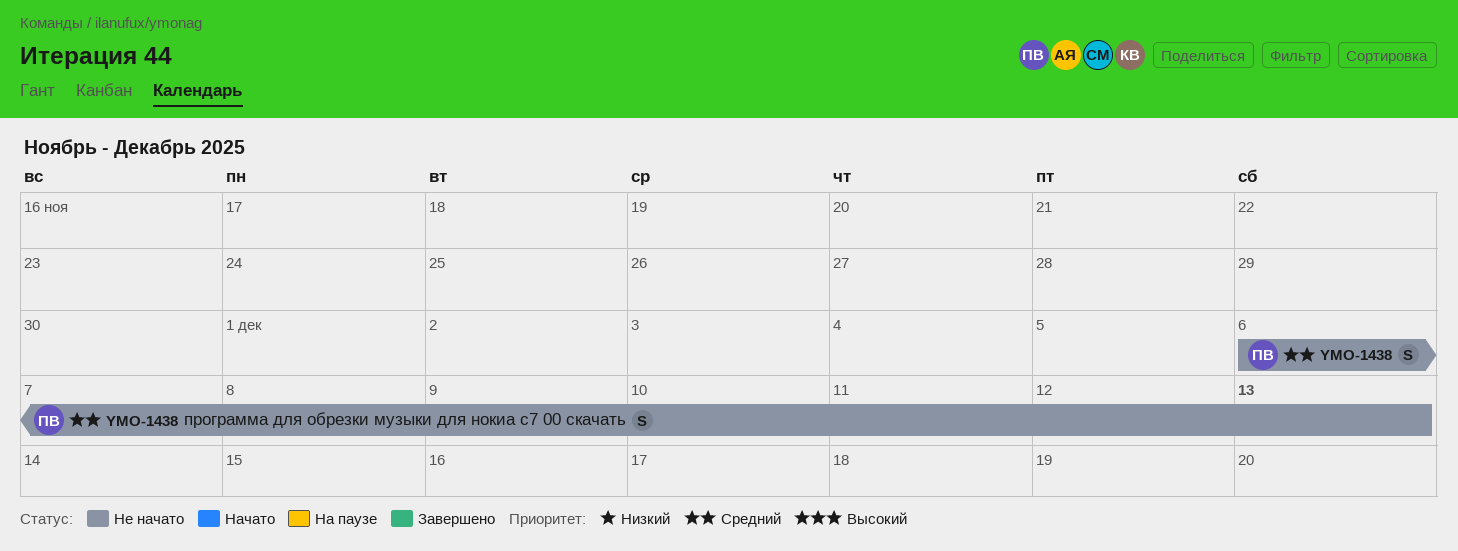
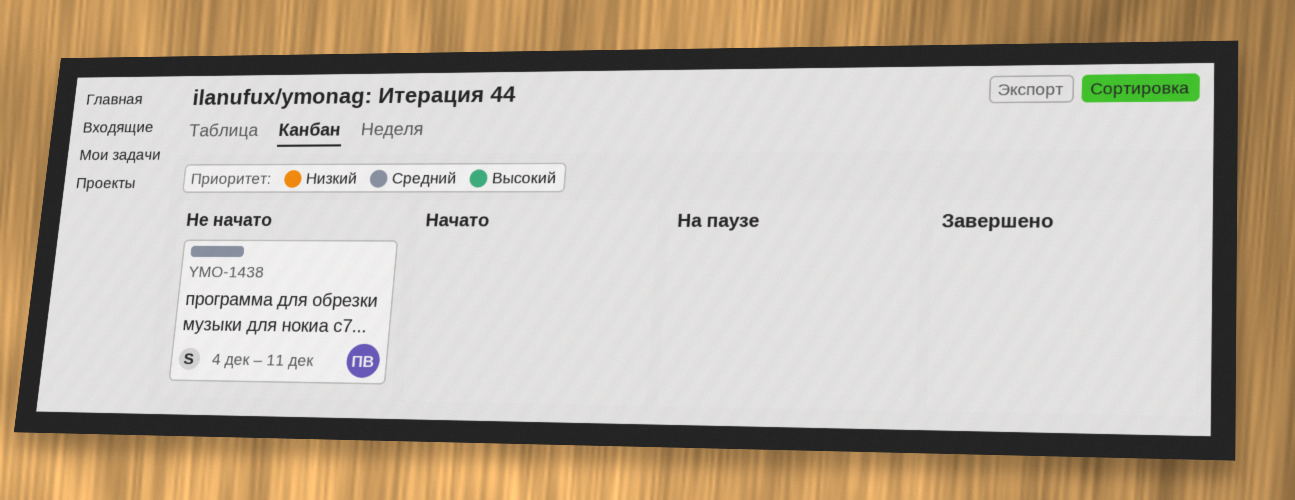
YMO-1438, start: Dec 6 -> Dec 4
YMO-1438, due: Dec 13 -> Dec 11

